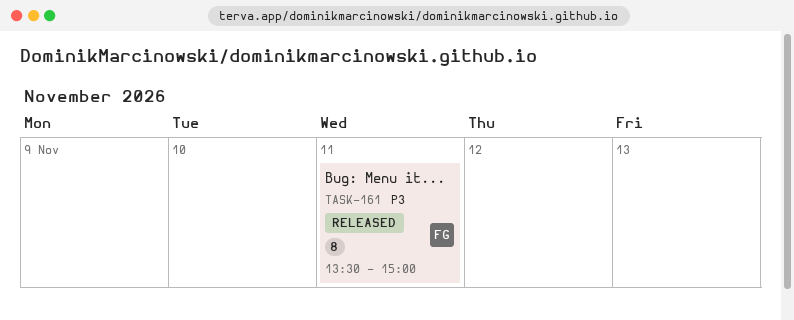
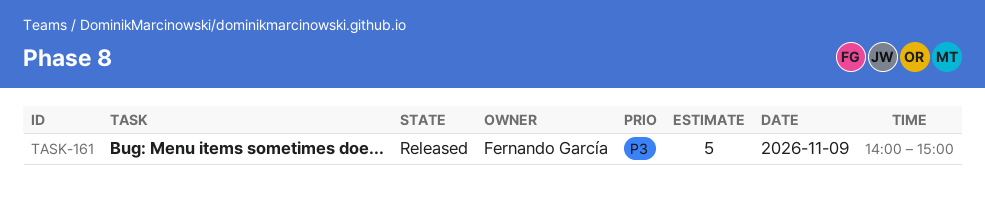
TASK-161, estimate: 8 -> 5
TASK-161, day: Nov 11 -> Nov 9
TASK-161, begins: 13:30 -> 14:00

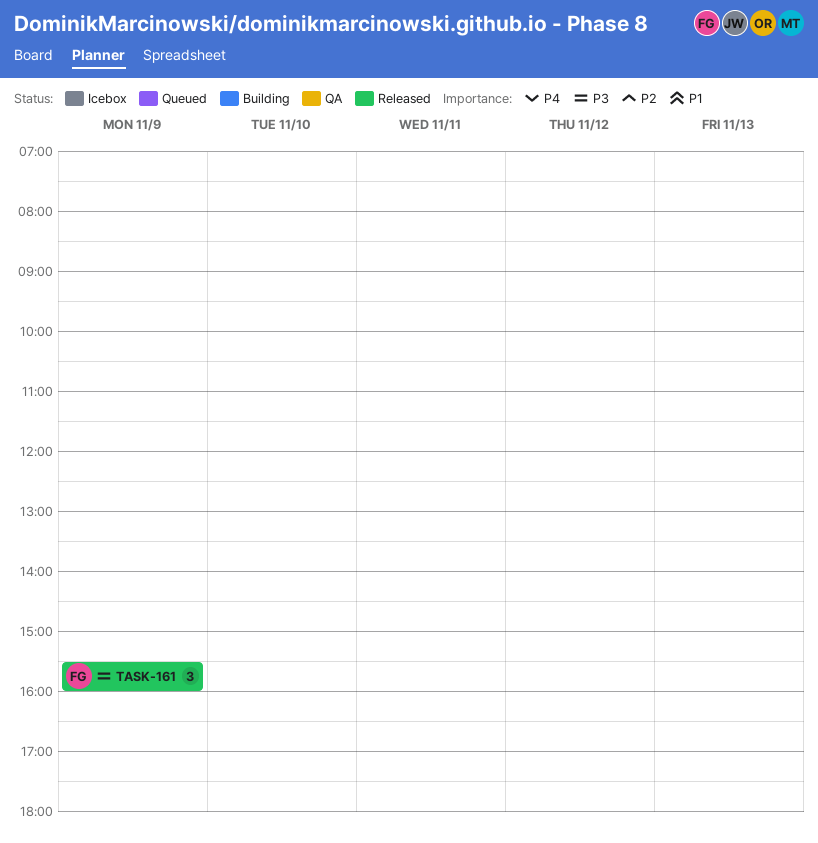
TASK-161, estimate: 5 -> 3
TASK-161, begins: 14:00 -> 15:30
TASK-161, ends: 15:00 -> 16:00

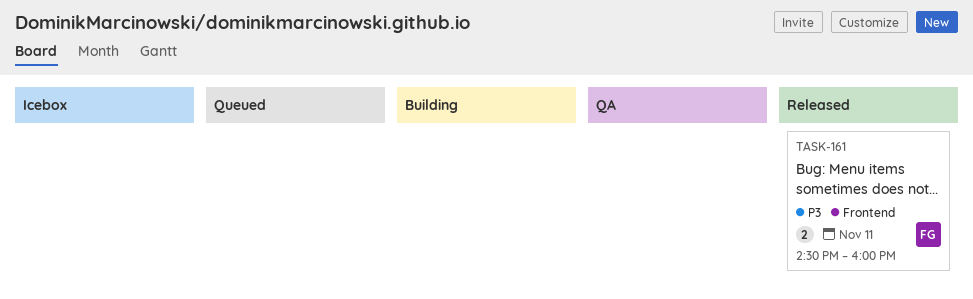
TASK-161, estimate: 3 -> 2
TASK-161, day: Nov 9 -> Nov 11
TASK-161, begins: 15:30 -> 14:30

